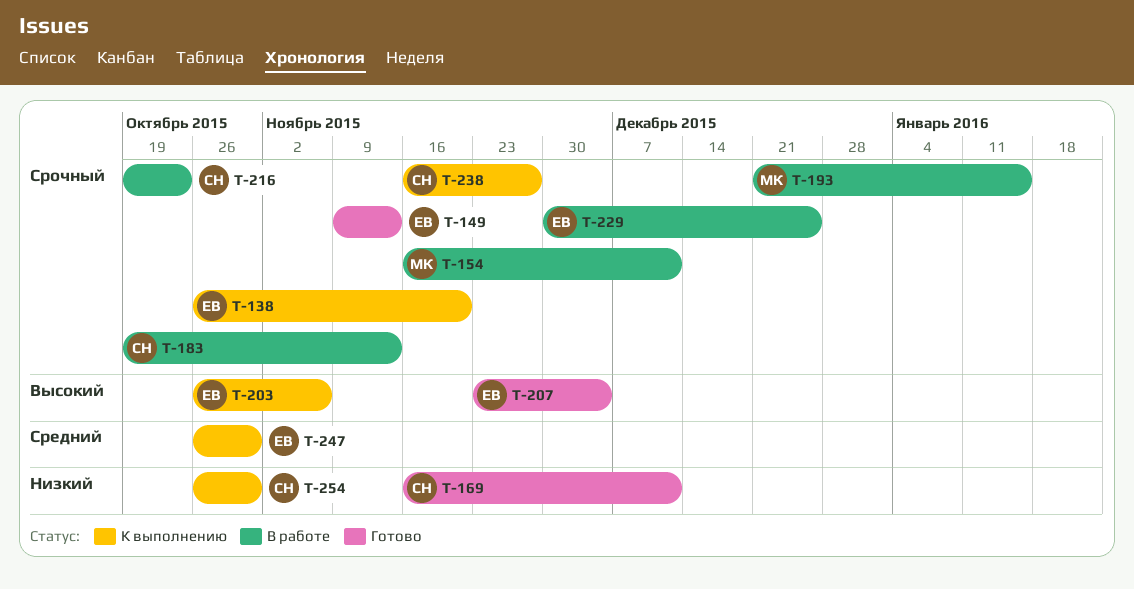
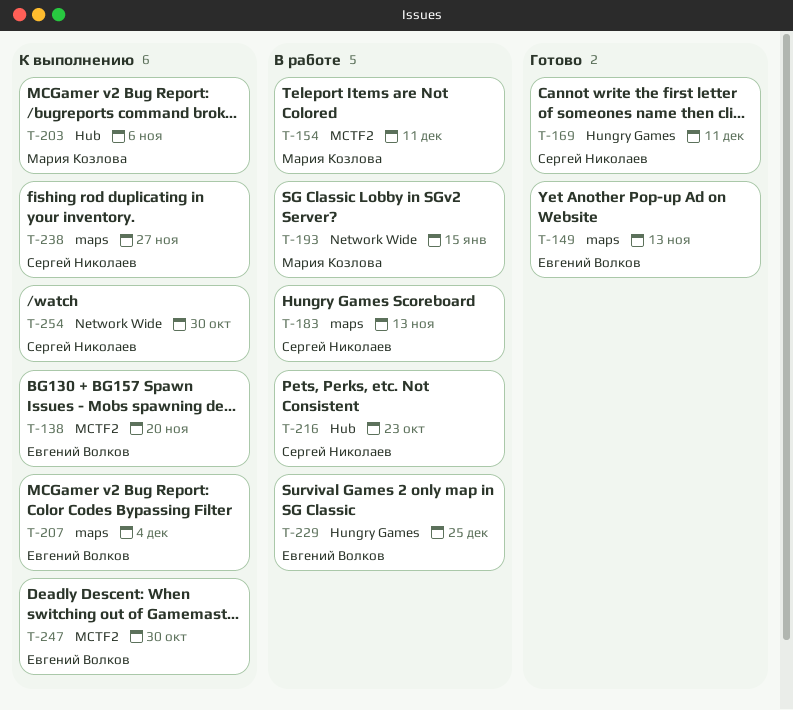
T-203, owner: Евгений Волков -> Мария Козлова
T-207, status: Готово -> К выполнению

